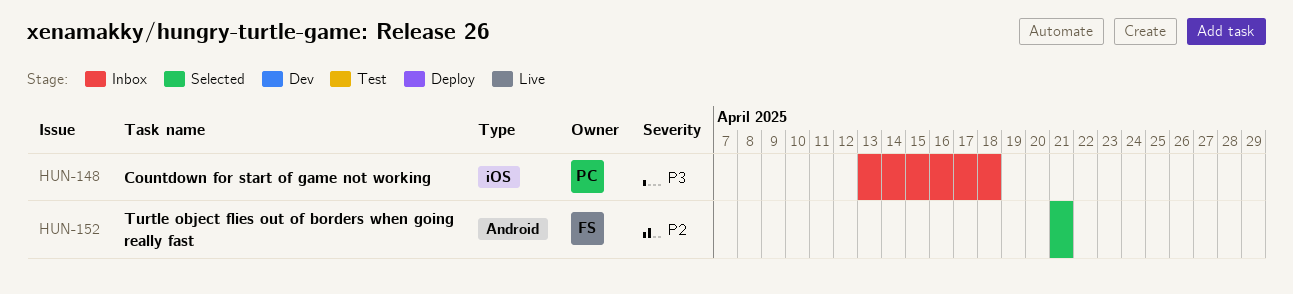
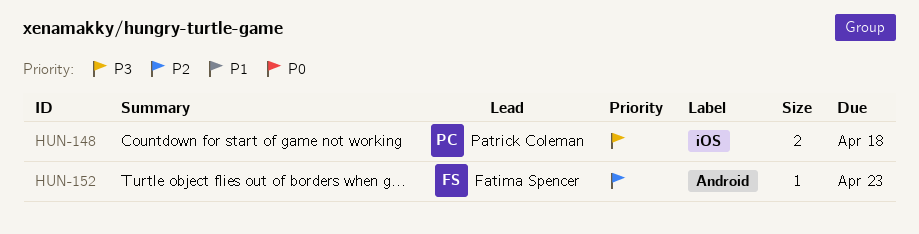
HUN-152, due: Apr 21 -> Apr 23

